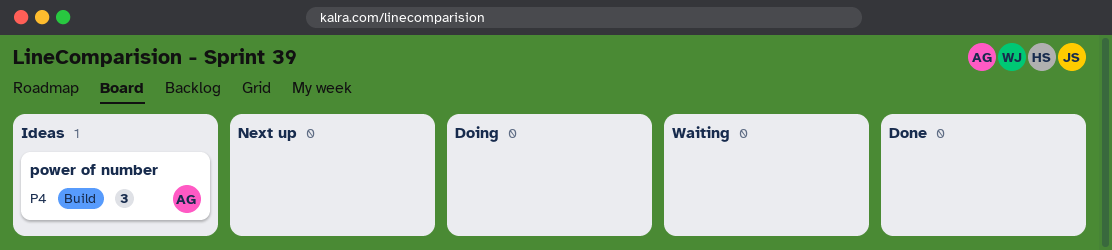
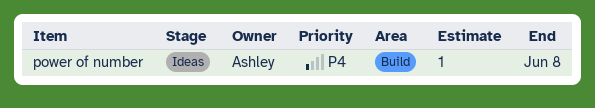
power of number, estimate: 3 -> 1

